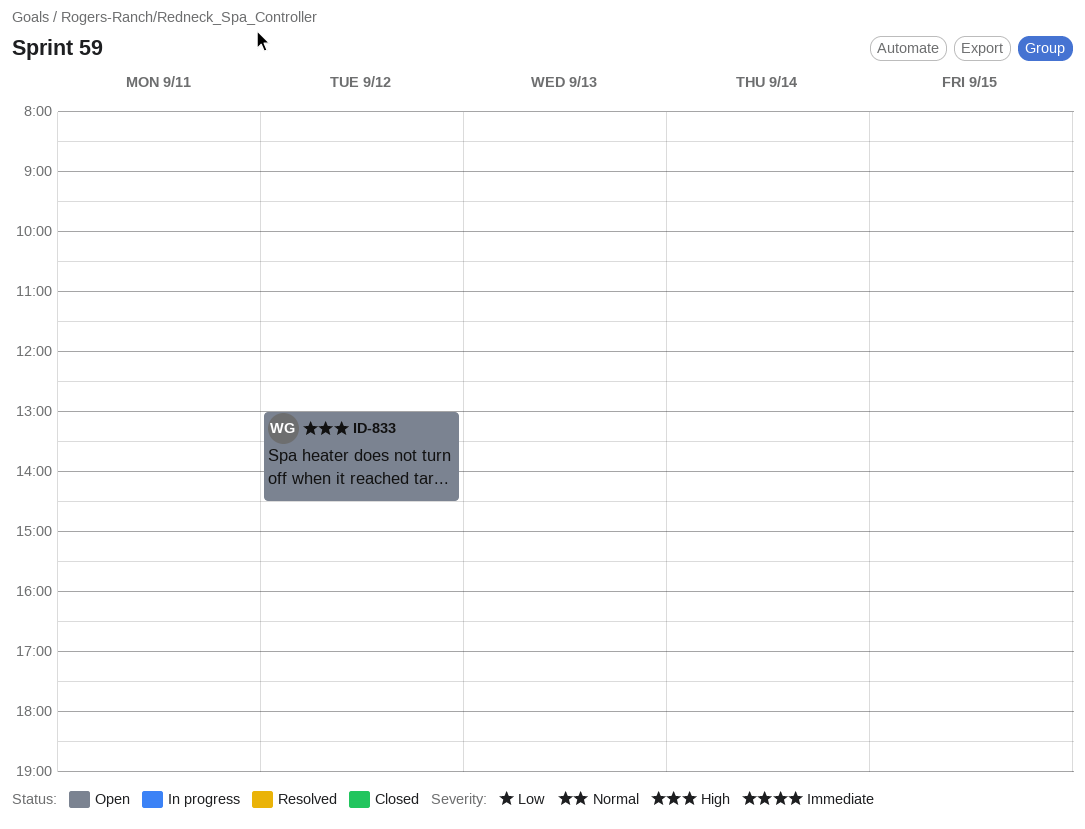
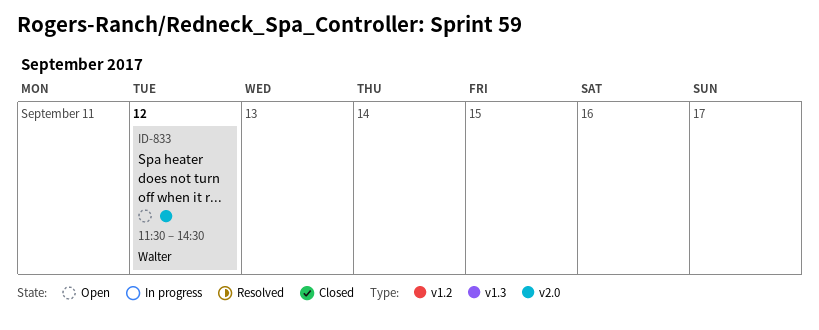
ID-833, begins: 13:00 -> 11:30

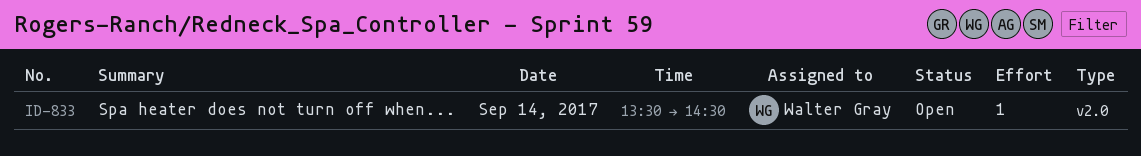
ID-833, day: Sep 12 -> Sep 14
ID-833, begins: 11:30 -> 13:30

